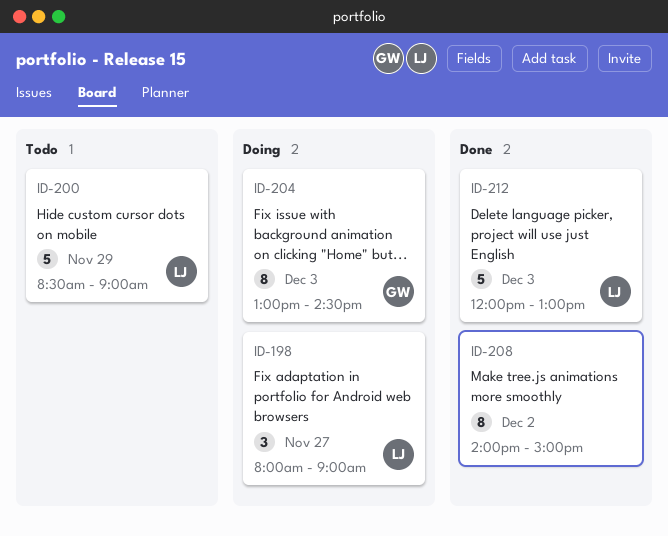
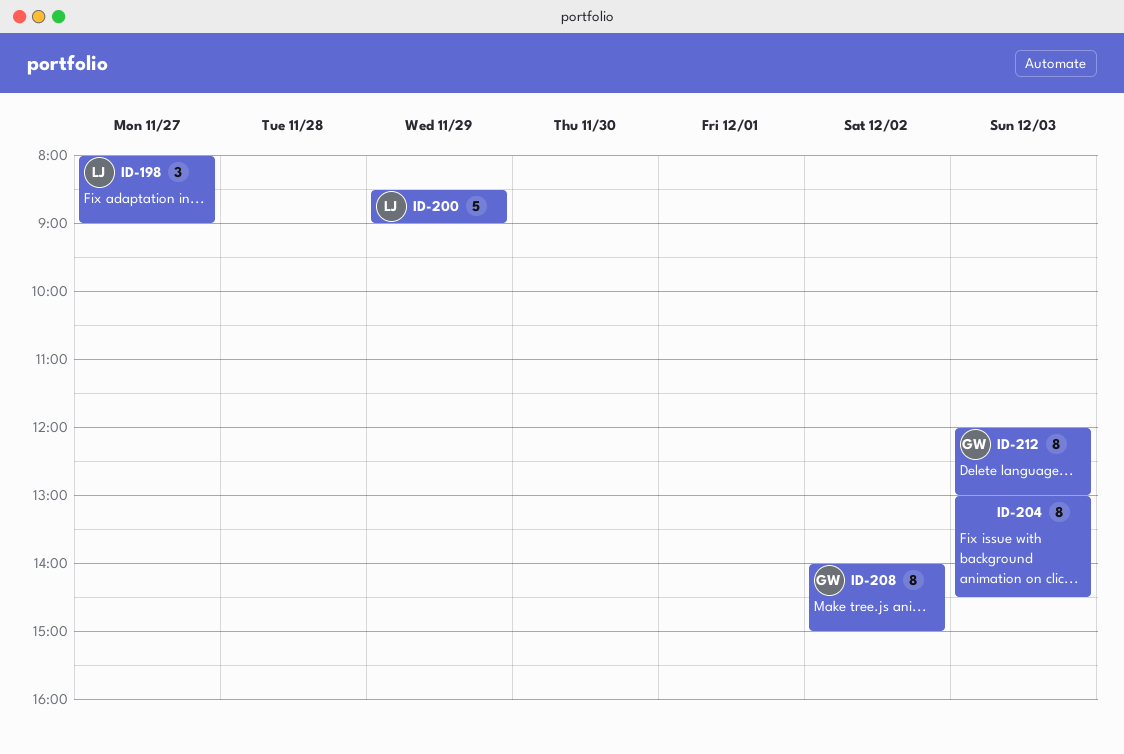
ID-204, owner: GW -> none
ID-208, owner: none -> GW
ID-212, owner: LJ -> GW
ID-212, estimate: 5 -> 8

